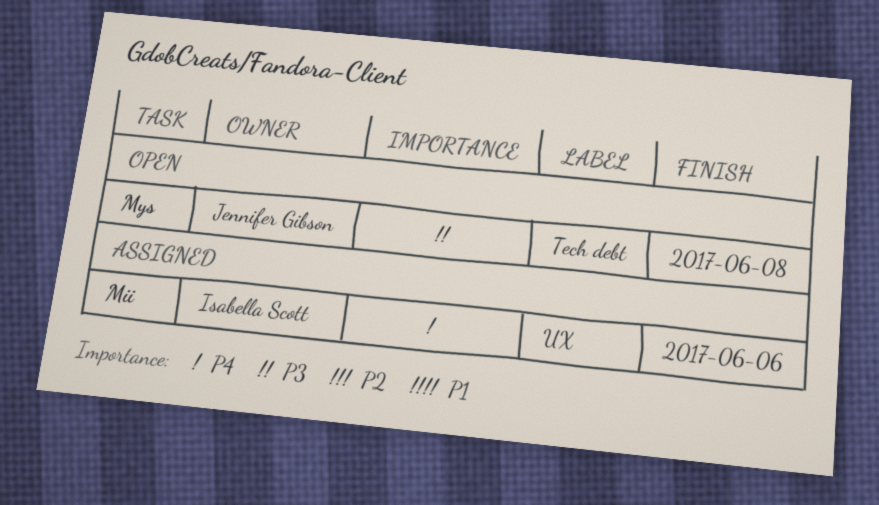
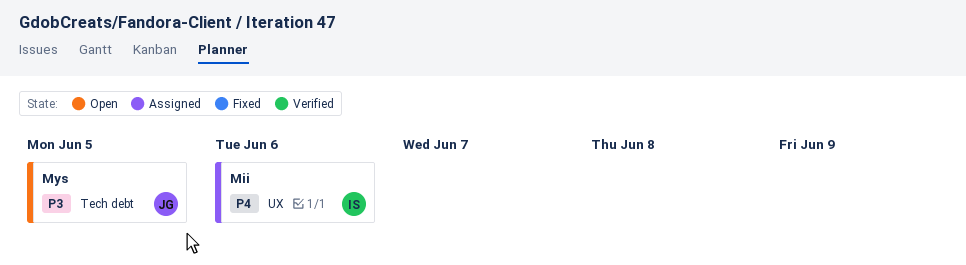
Mys, due: Jun 8 -> Jun 5

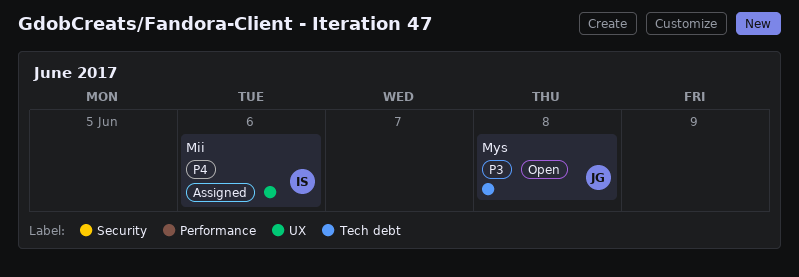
Mys, due: Jun 5 -> Jun 8

